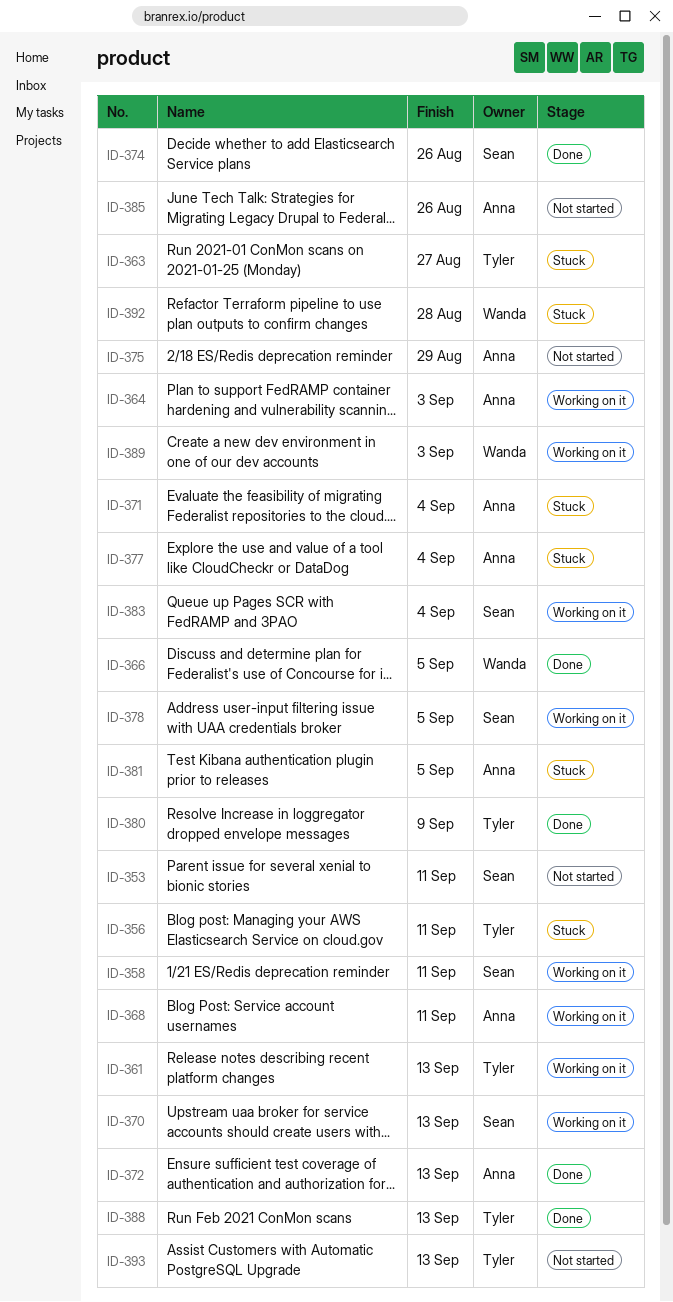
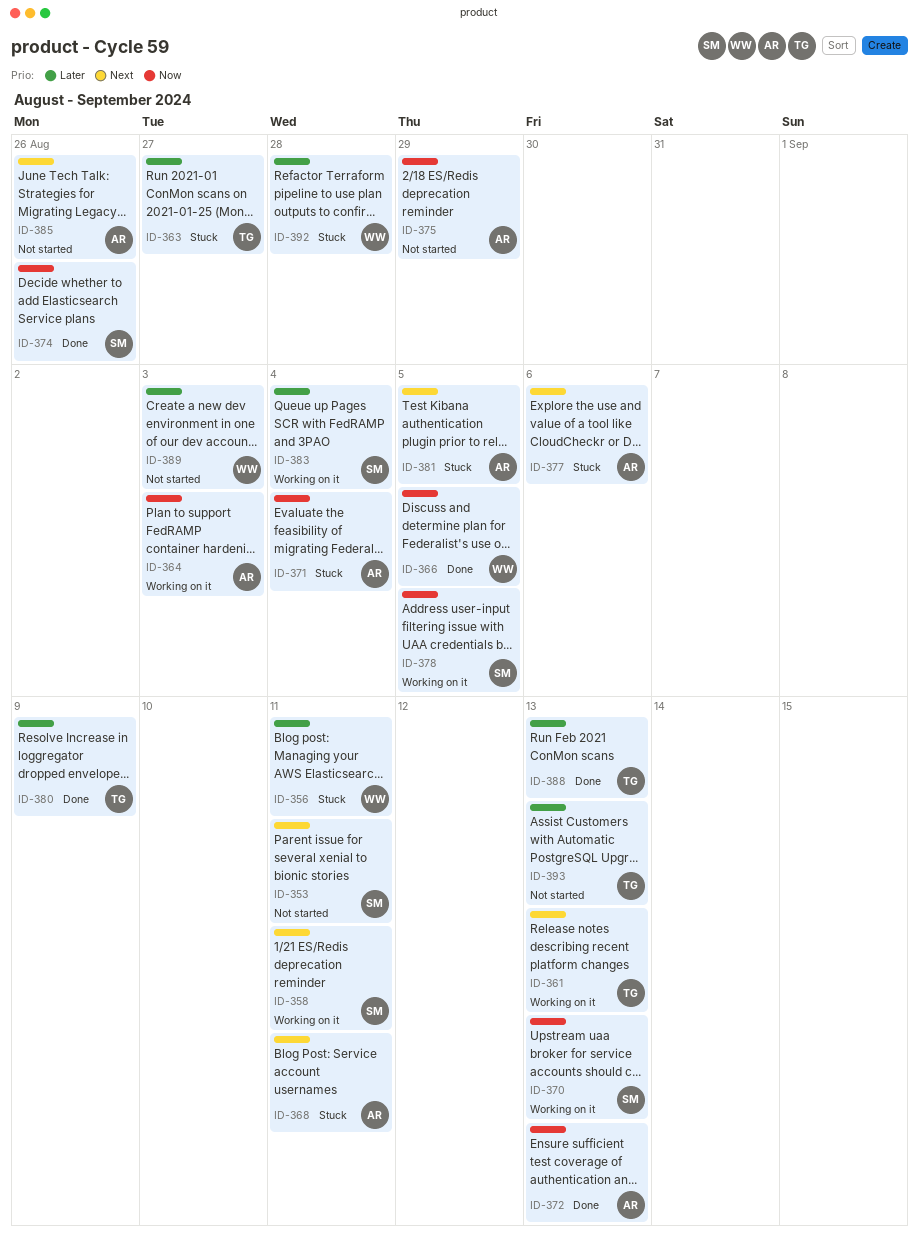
ID-356, owner: Tyler -> Wanda
ID-368, status: Working on it -> Stuck
ID-377, due: Sep 4 -> Sep 6
ID-389, status: Working on it -> Not started

